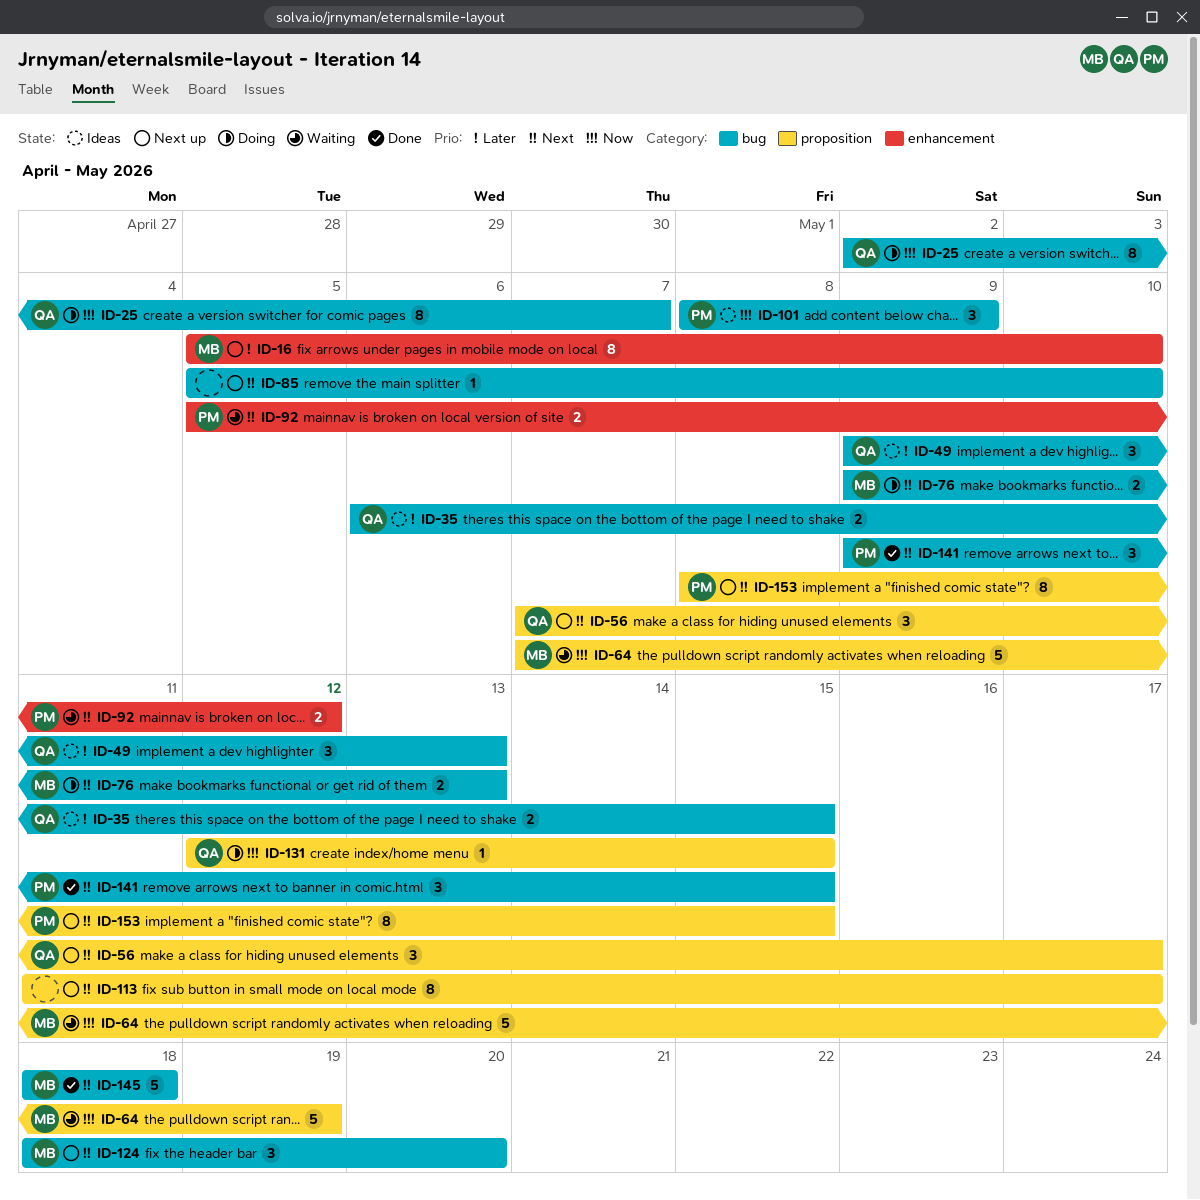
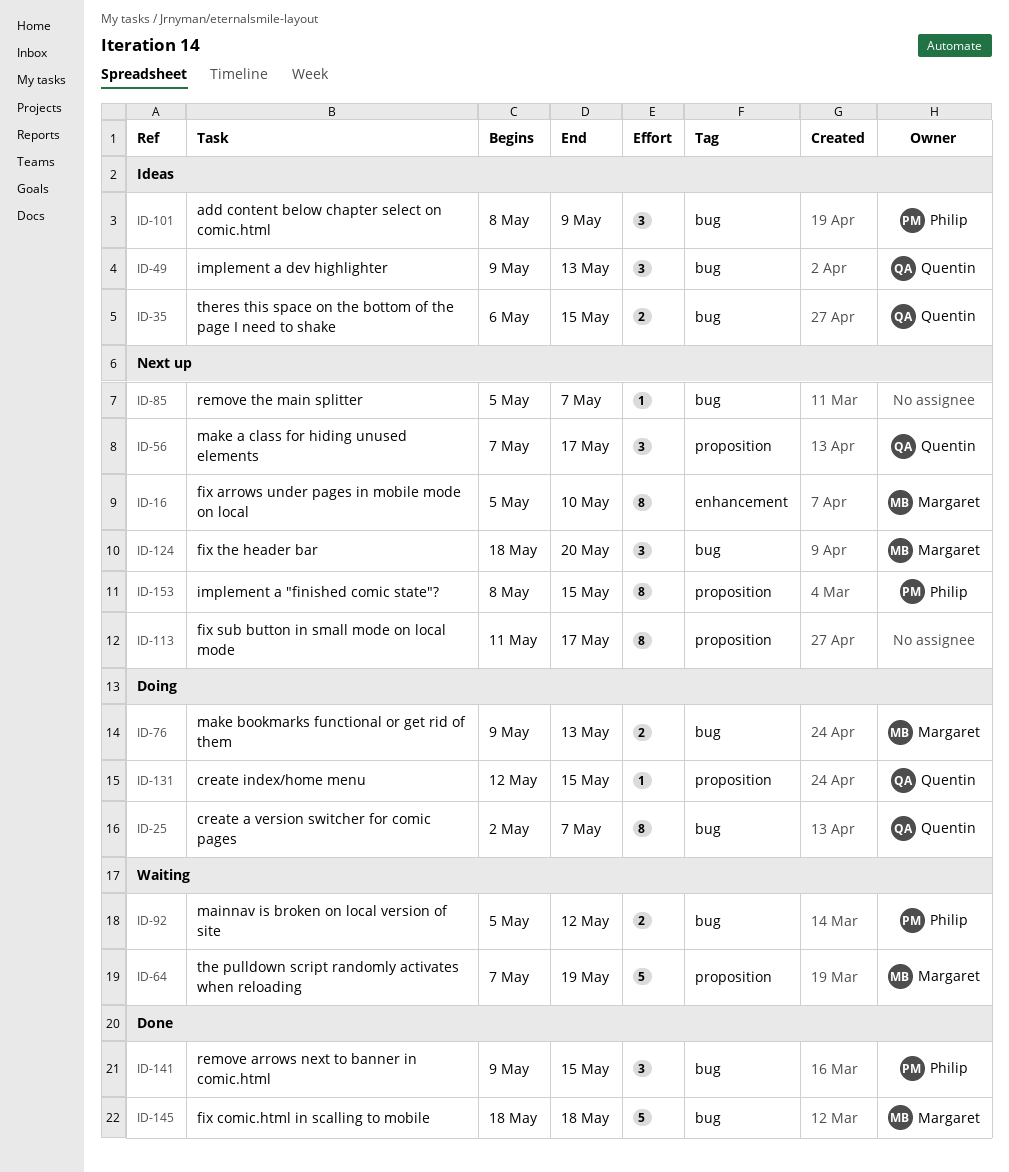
ID-85, due: May 10 -> May 7
ID-92, label: enhancement -> bug

